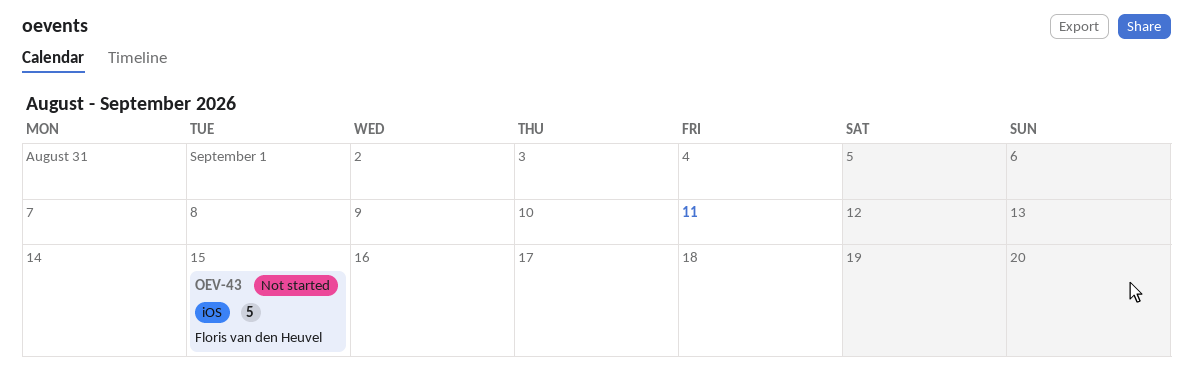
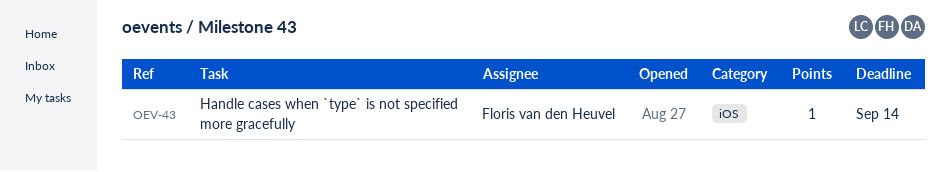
OEV-43, estimate: 5 -> 1
OEV-43, due: Sep 15 -> Sep 14

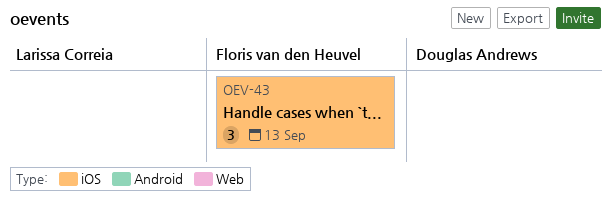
OEV-43, estimate: 1 -> 3
OEV-43, due: Sep 14 -> Sep 13

